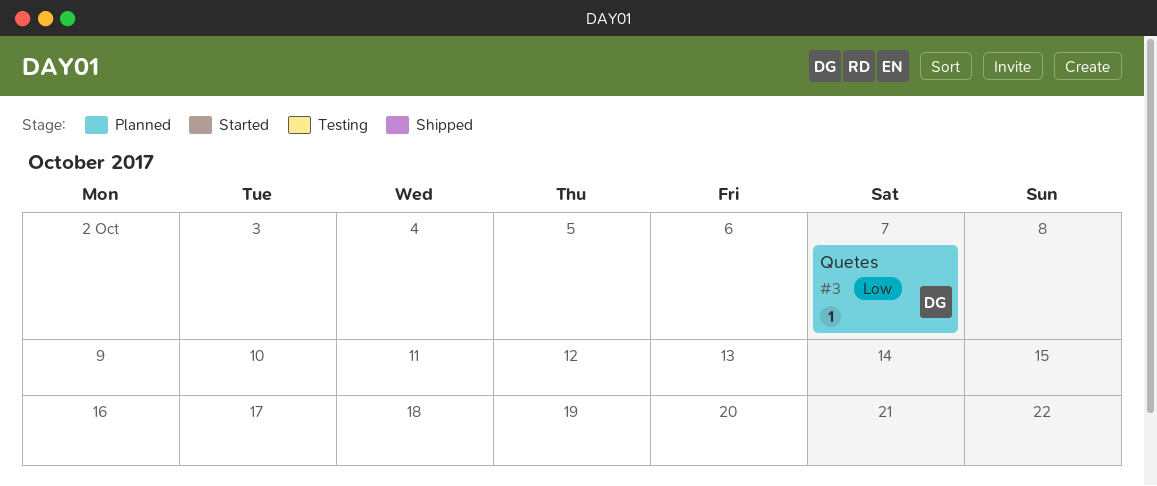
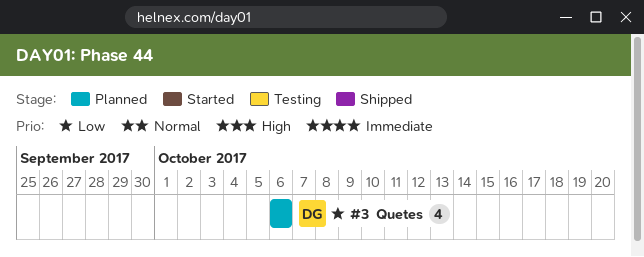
#3, estimate: 1 -> 4
#3, due: Oct 7 -> Oct 6

